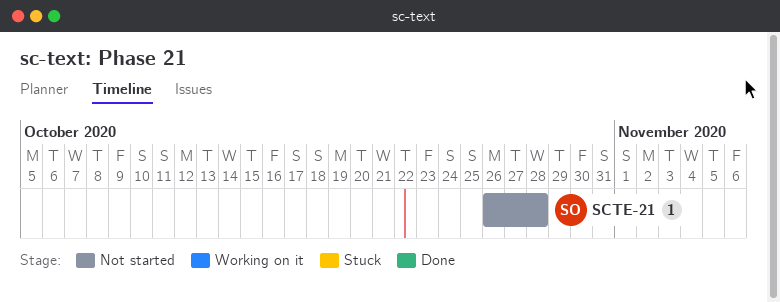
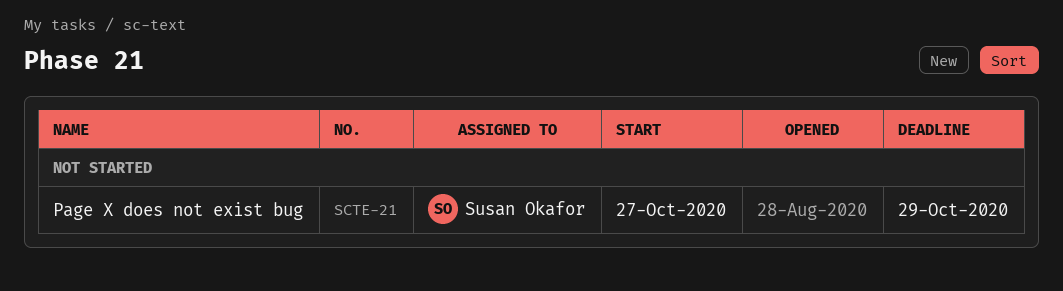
SCTE-21, start: Oct 26 -> Oct 27
SCTE-21, due: Oct 28 -> Oct 29

